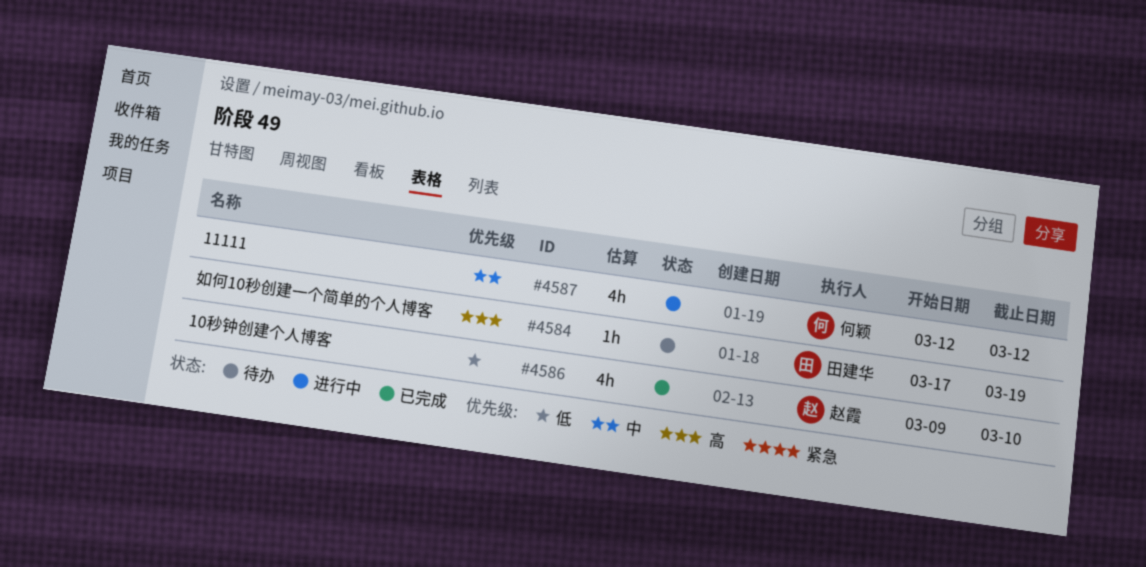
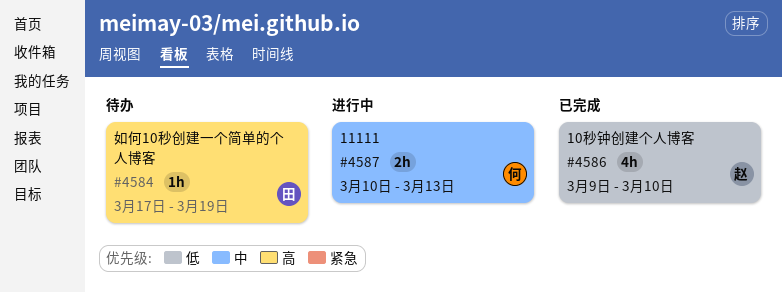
#4587, estimate: 4h -> 2h
#4587, start: Mar 12 -> Mar 10
#4587, due: Mar 12 -> Mar 13

